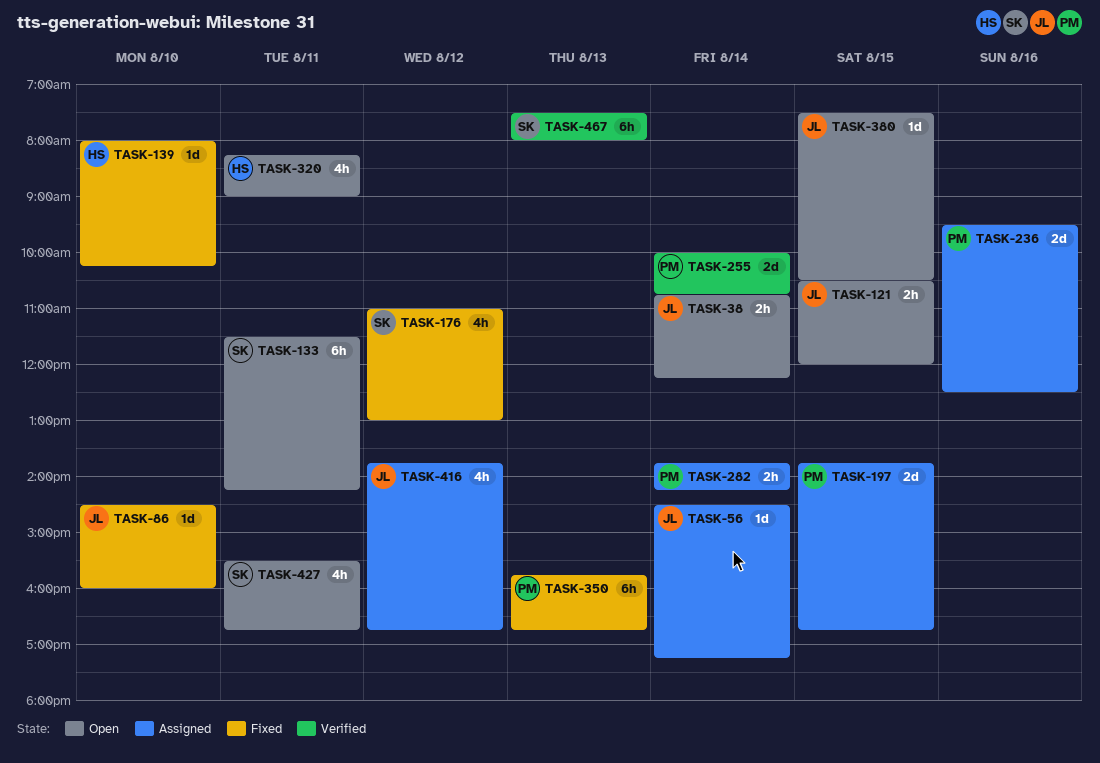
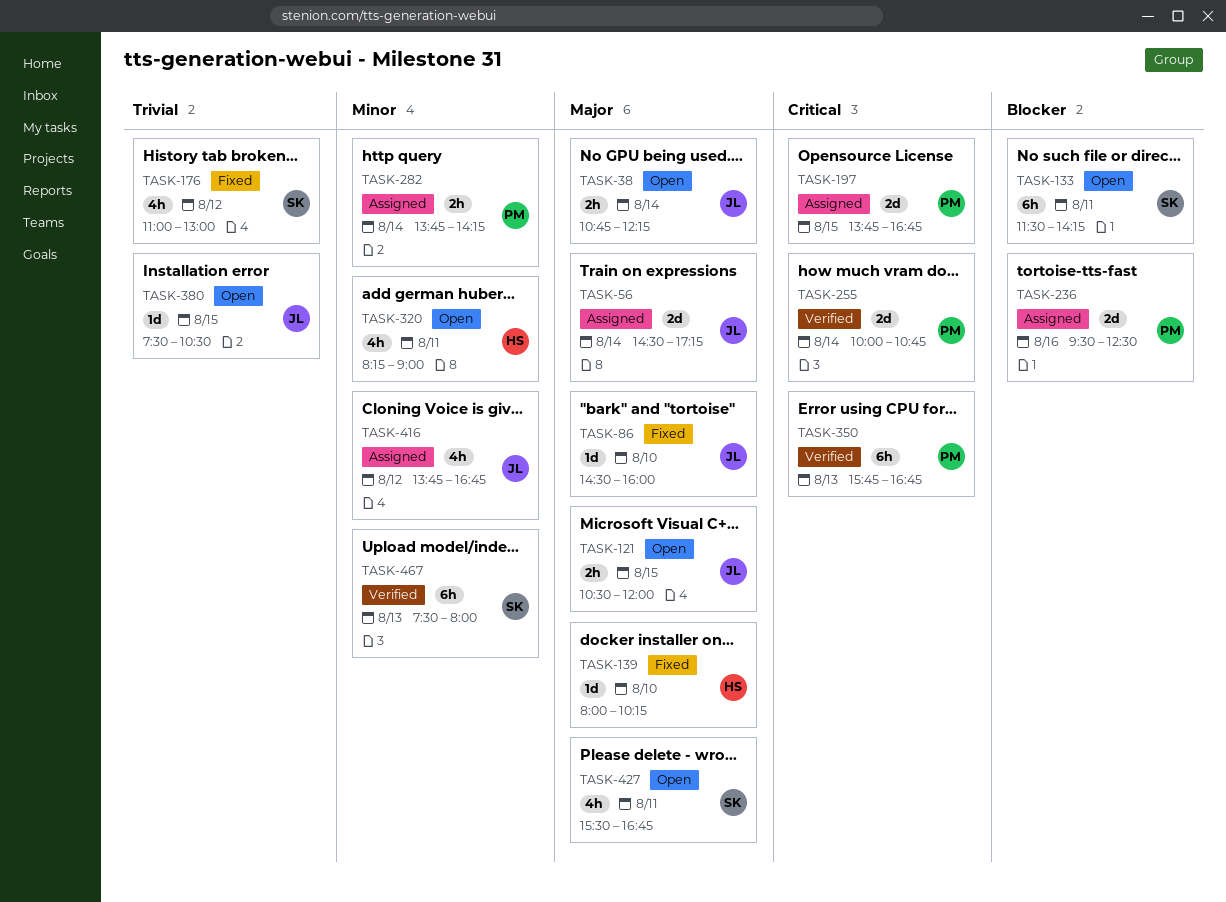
TASK-56, estimate: 1d -> 2d
TASK-350, status: Fixed -> Verified

